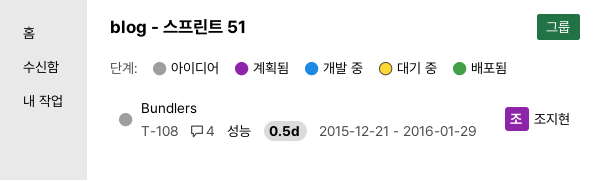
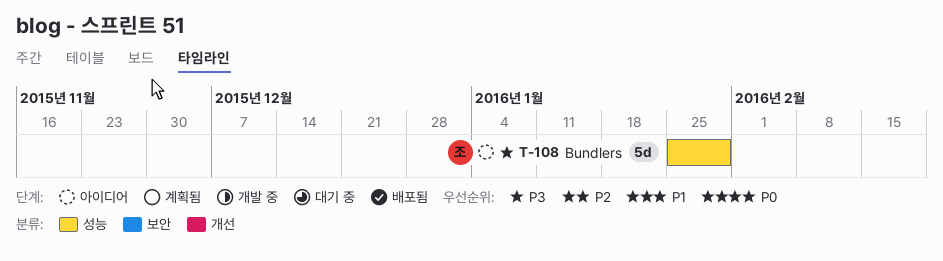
T-108, estimate: 0.5d -> 5d
T-108, start: Dec 21 -> Jan 25

